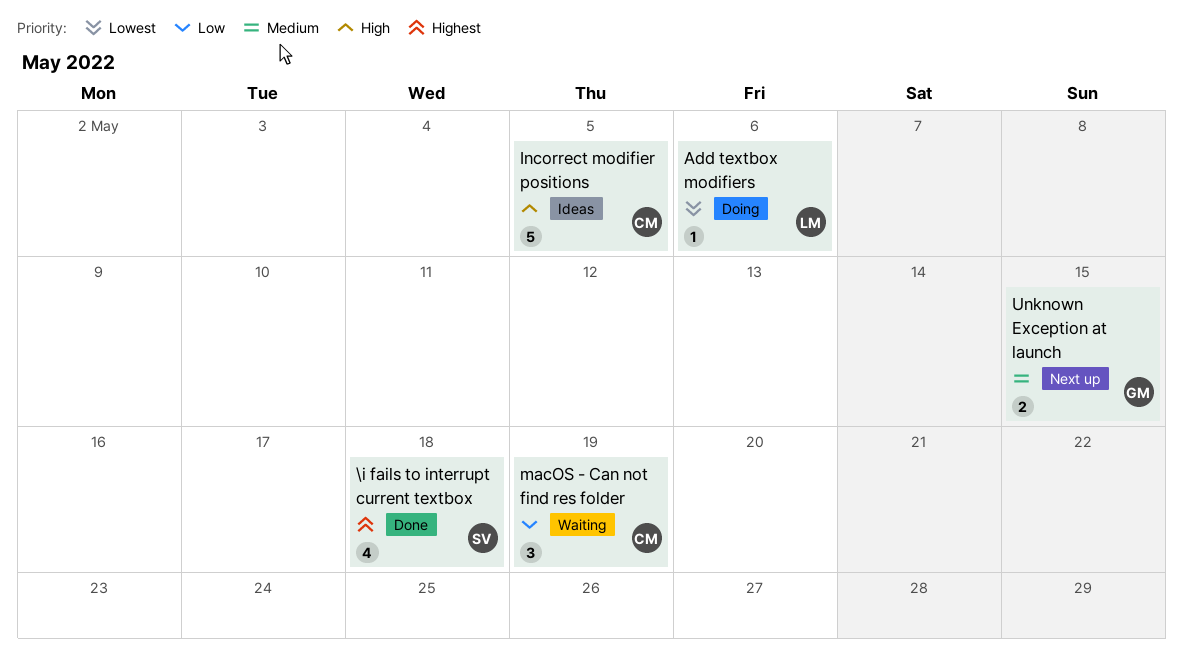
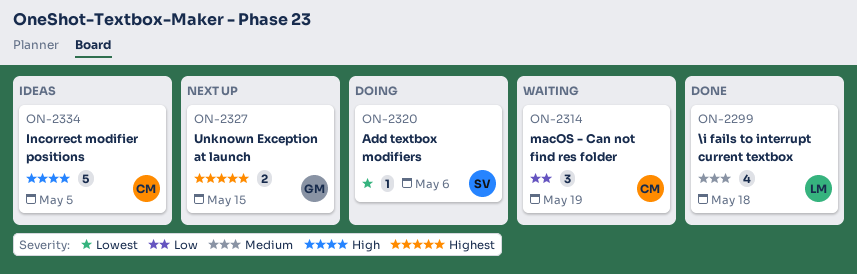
\i fails to interrupt current textbox, owner: SV -> LM
\i fails to interrupt current textbox, priority: Highest -> Medium
Add textbox modifiers, owner: LM -> SV
Unknown Exception at launch, priority: Medium -> Highest

